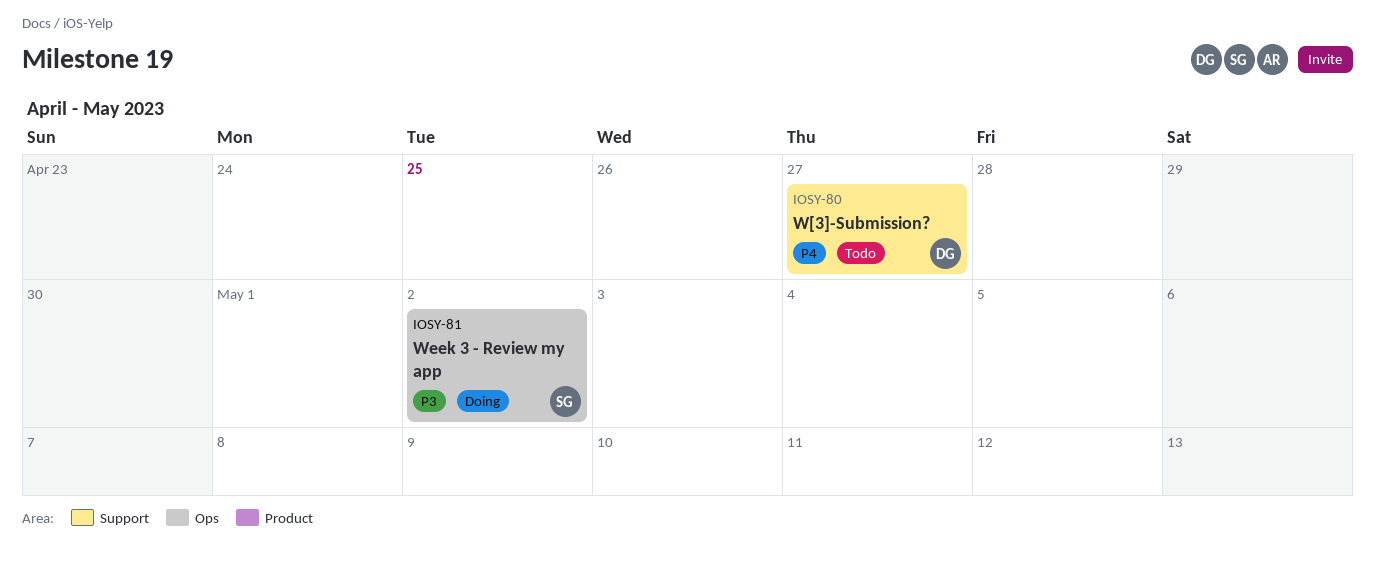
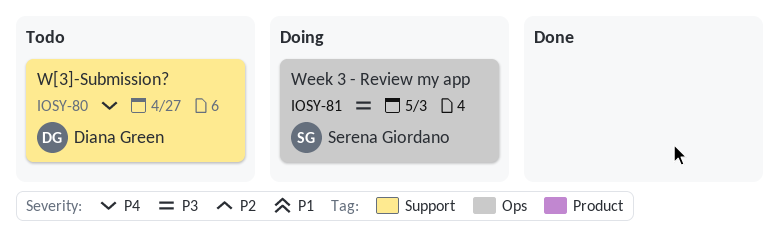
IOSY-81, due: May 2 -> May 3

